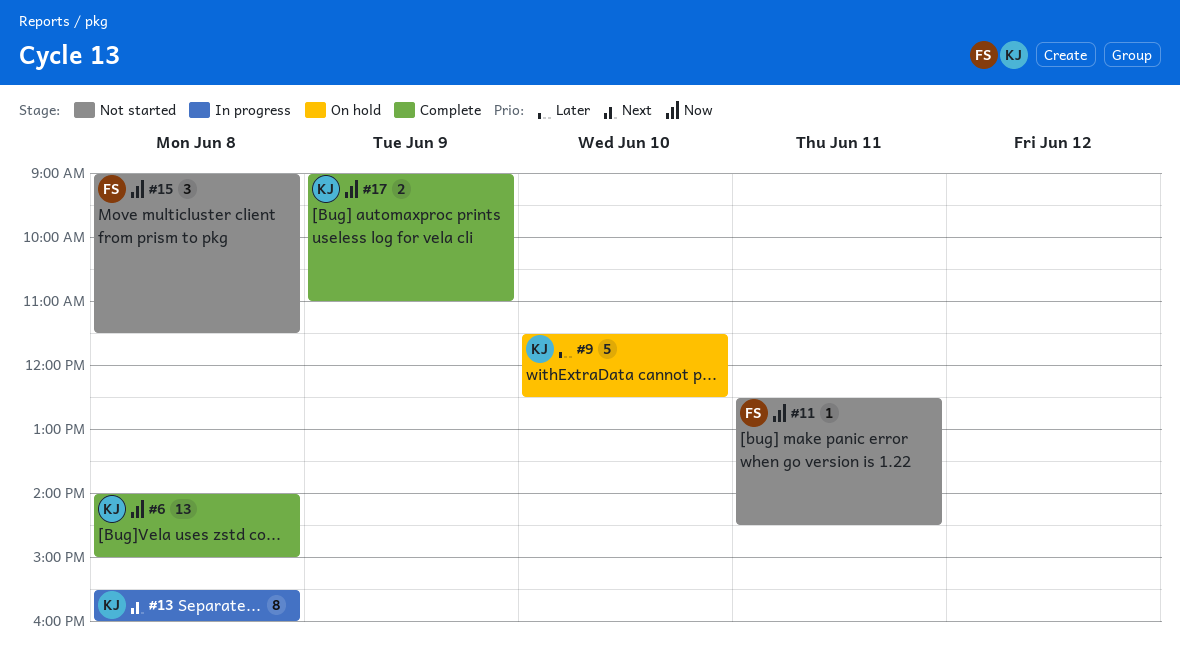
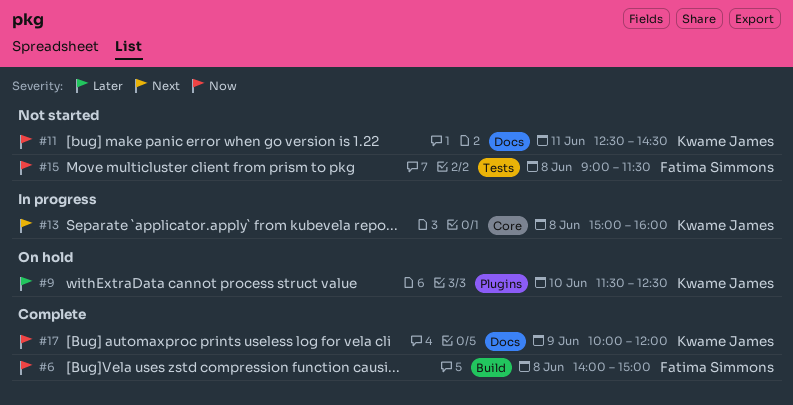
#6, owner: Kwame James -> Fatima Simmons
#11, owner: Fatima Simmons -> Kwame James
#13, begins: 15:30 -> 15:00
#17, begins: 09:00 -> 10:00
#17, ends: 11:00 -> 12:00

